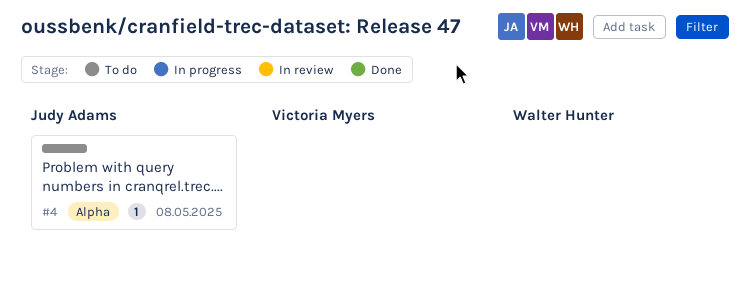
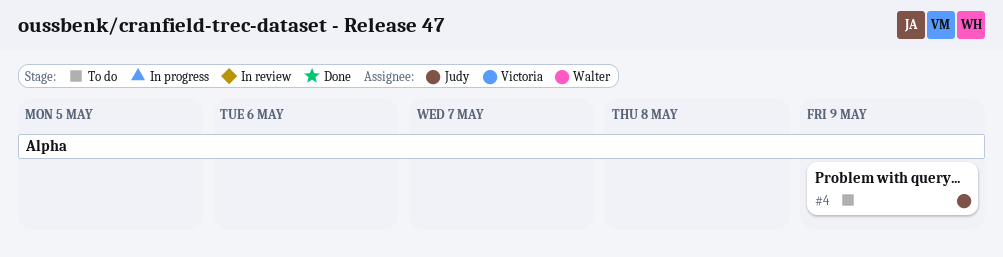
#4, due: May 8 -> May 9

